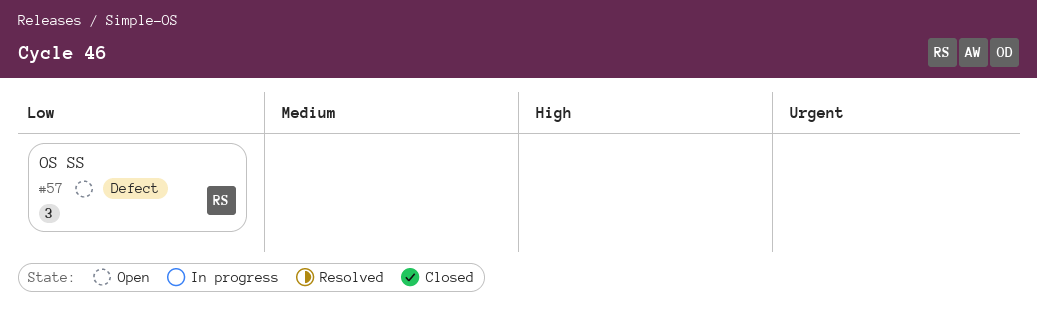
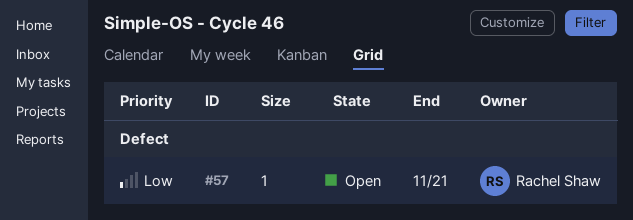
#57, estimate: 3 -> 1

